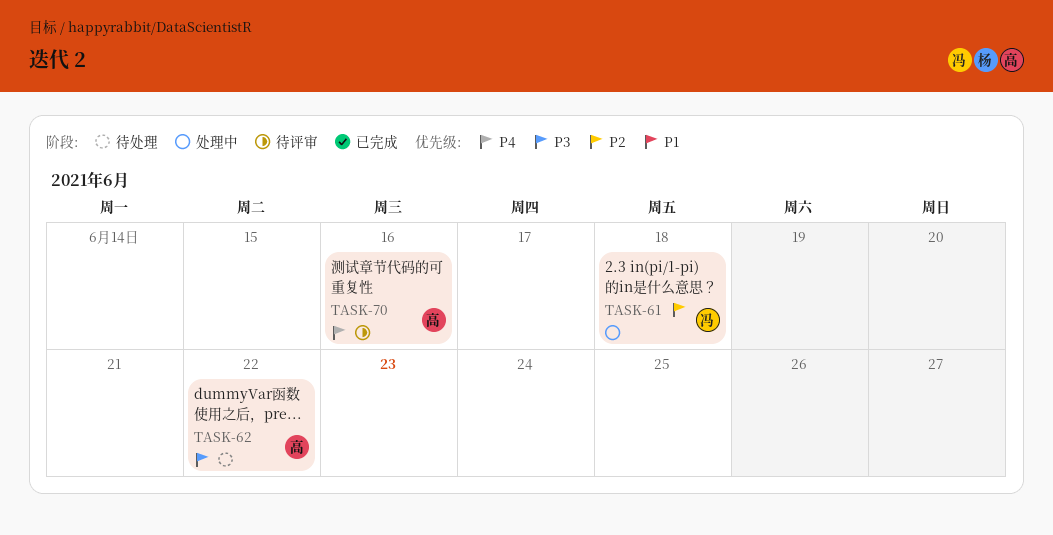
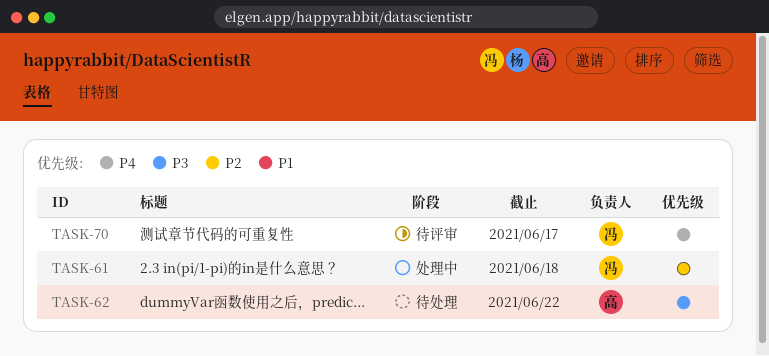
TASK-70, owner: 高 -> 冯
TASK-70, due: Jun 16 -> Jun 17

